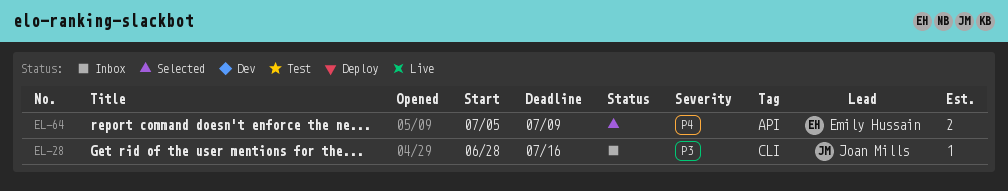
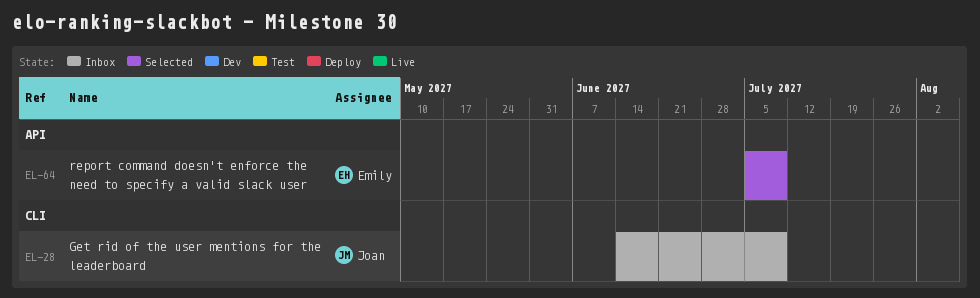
EL-28, start: Jun 28 -> Jun 14
EL-28, due: Jul 16 -> Jul 9

